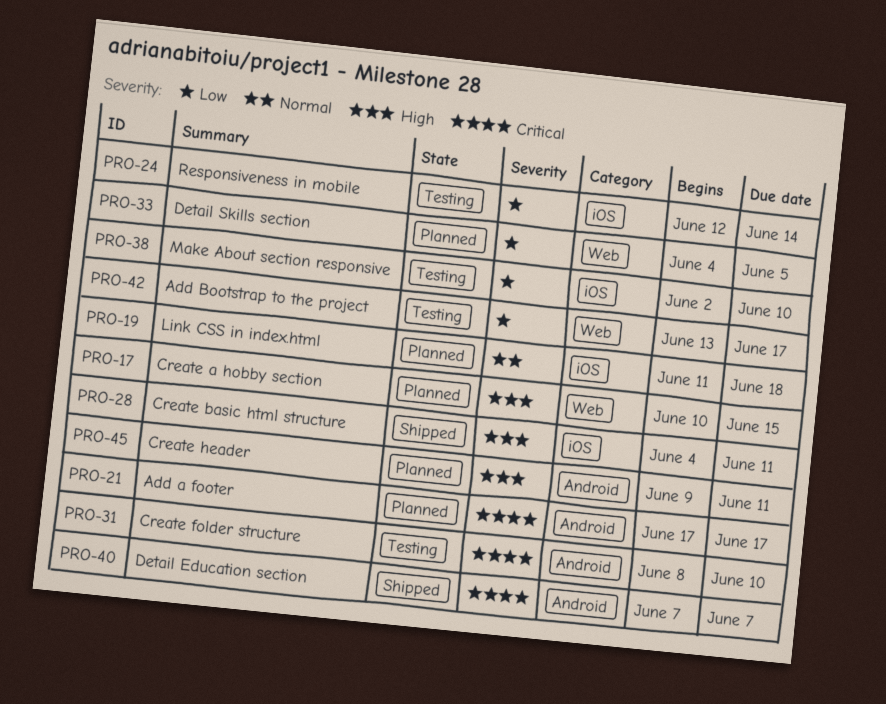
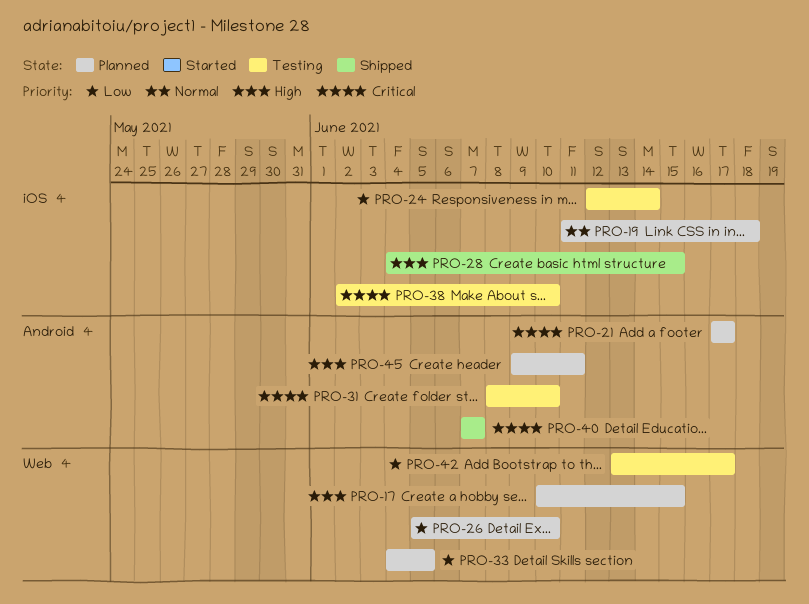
PRO-26: none -> present
PRO-28, due: Jun 11 -> Jun 15
PRO-38, priority: Low -> Critical

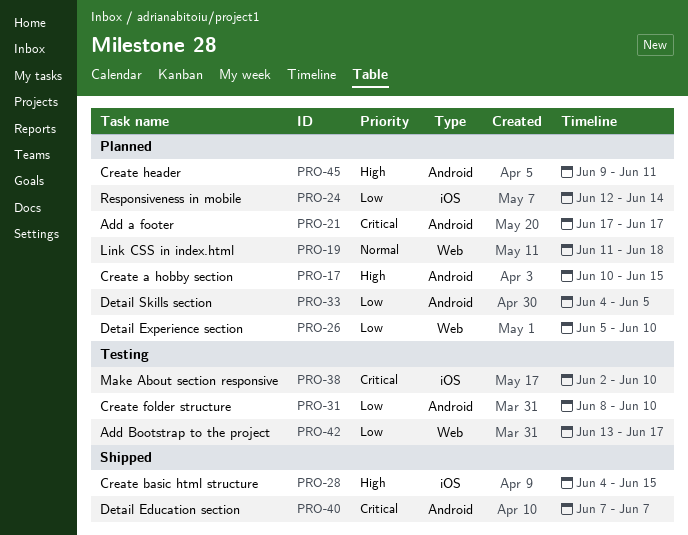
PRO-17, label: Web -> Android
PRO-19, label: iOS -> Web
PRO-24, status: Testing -> Planned
PRO-31, priority: Critical -> Low
PRO-33, label: Web -> Android

